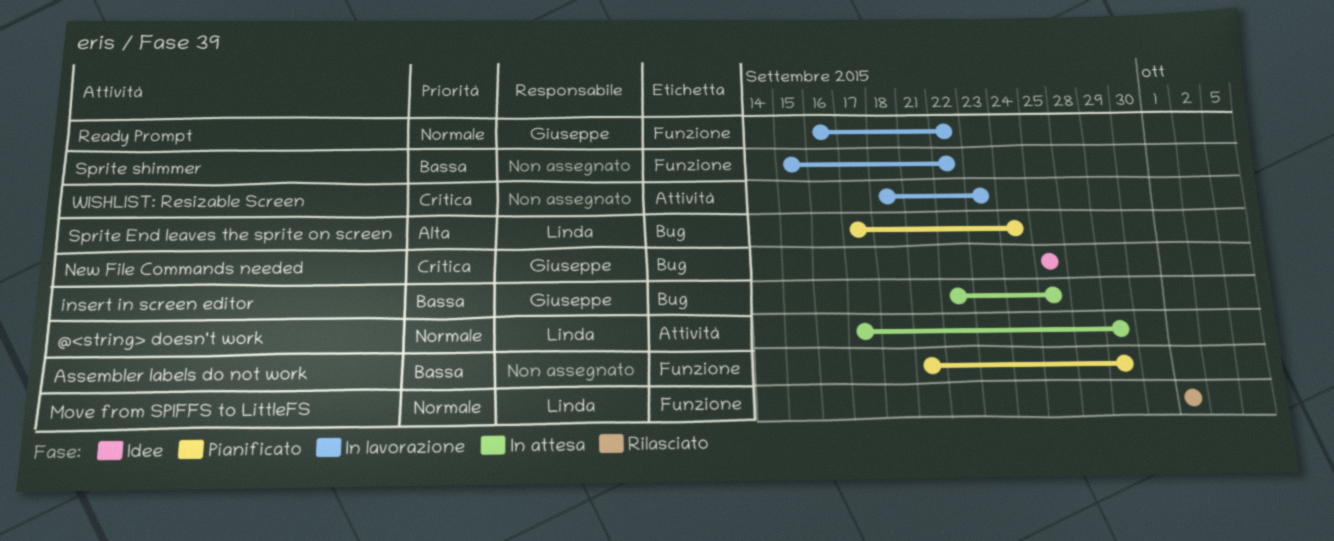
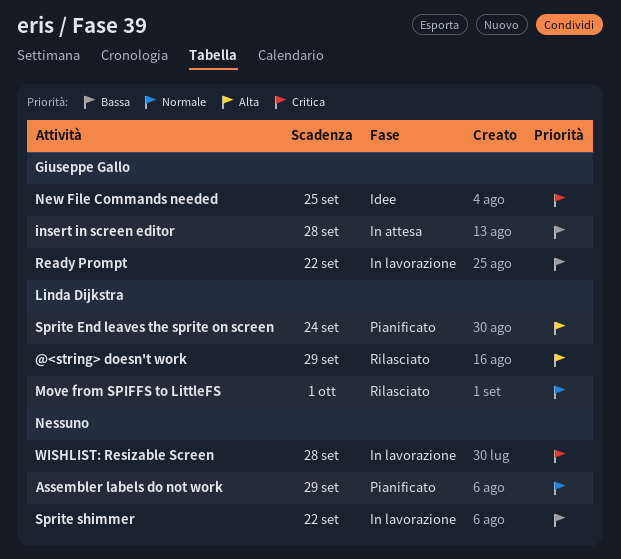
@<string> doesn't work, status: In attesa -> Rilasciato
@<string> doesn't work, priority: Normale -> Alta
Assembler labels do not work, priority: Bassa -> Normale
insert in screen editor, due: Sep 25 -> Sep 28
Ready Prompt, priority: Normale -> Bassa
WISHLIST: Resizable Screen, due: Sep 23 -> Sep 28

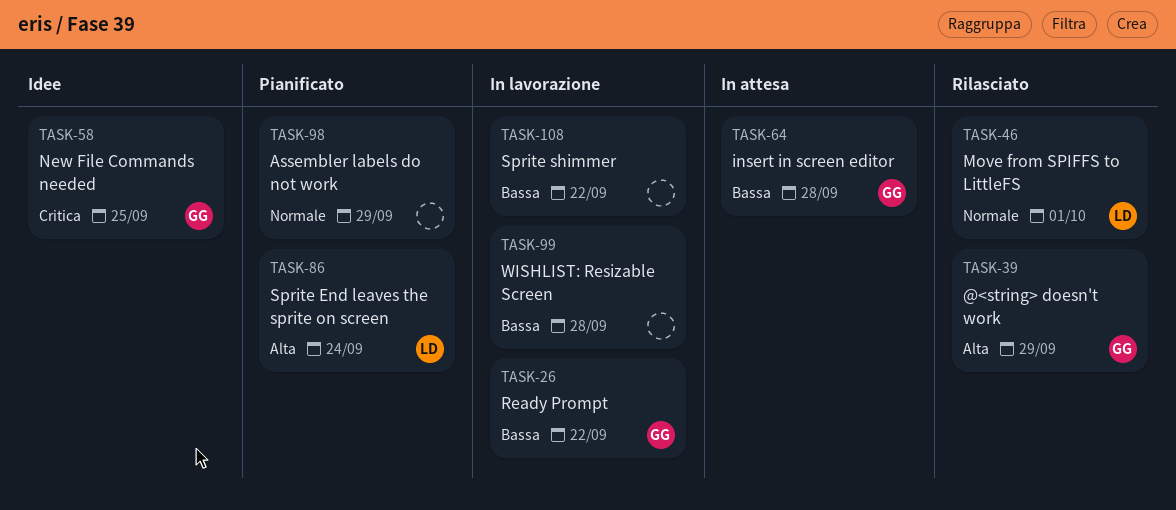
@<string> doesn't work, owner: Linda Dijkstra -> Giuseppe Gallo
WISHLIST: Resizable Screen, priority: Critica -> Bassa

